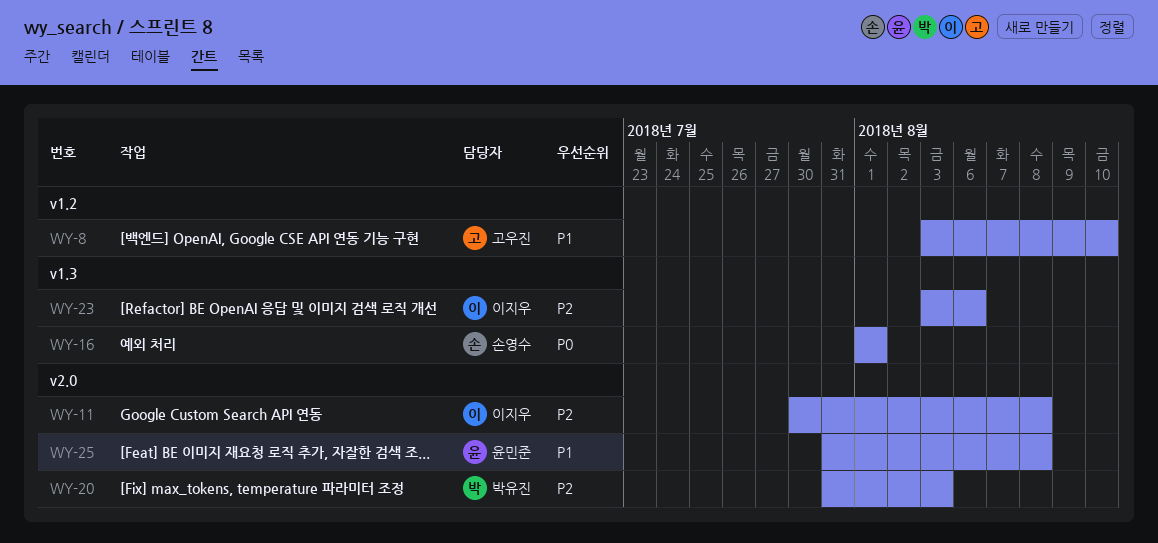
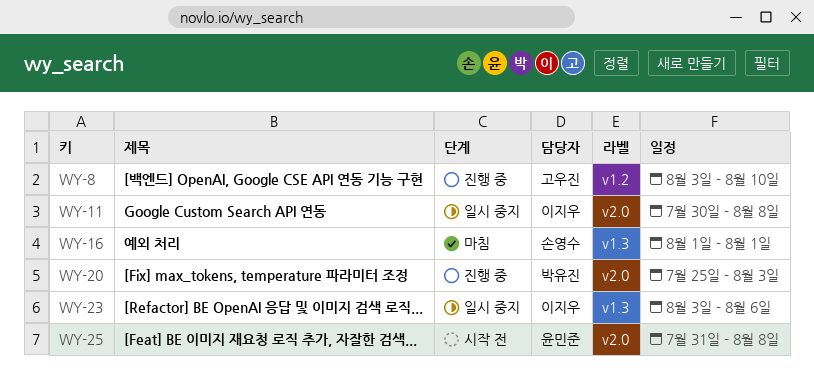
WY-20, start: Jul 31 -> Jul 25

